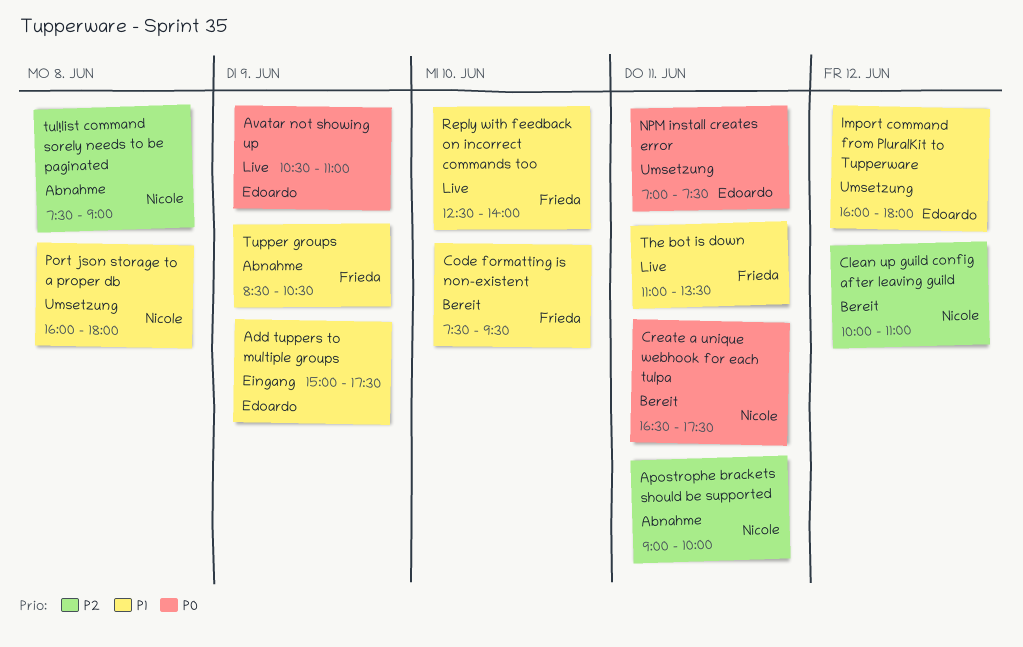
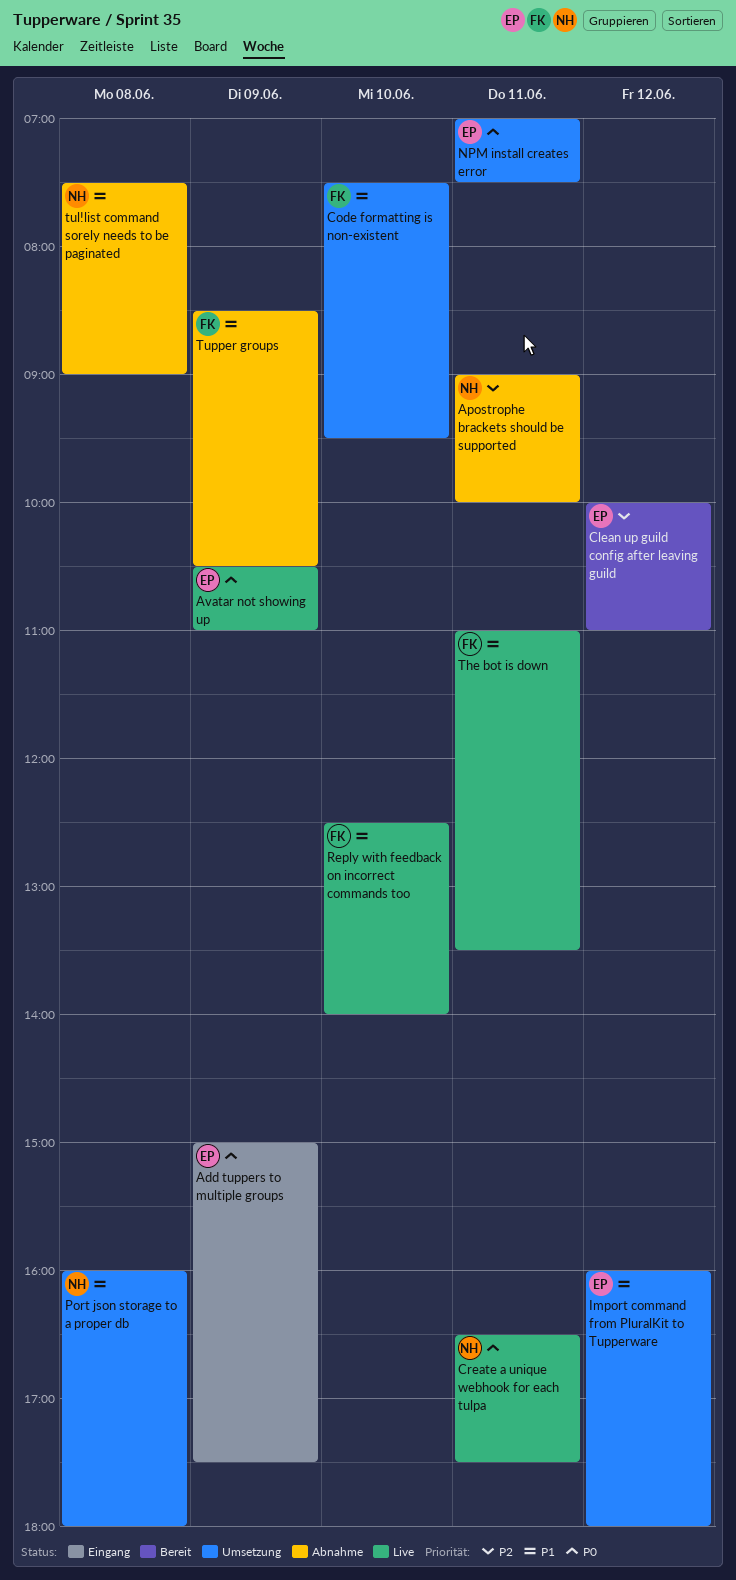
Add tuppers to multiple groups, priority: P1 -> P0
Clean up guild config after leaving guild, owner: Nicole -> Edoardo
Code formatting is non-existent, status: Bereit -> Umsetzung
Create a unique webhook for each tulpa, status: Bereit -> Live
tul!list command sorely needs to be paginated, priority: P2 -> P1

